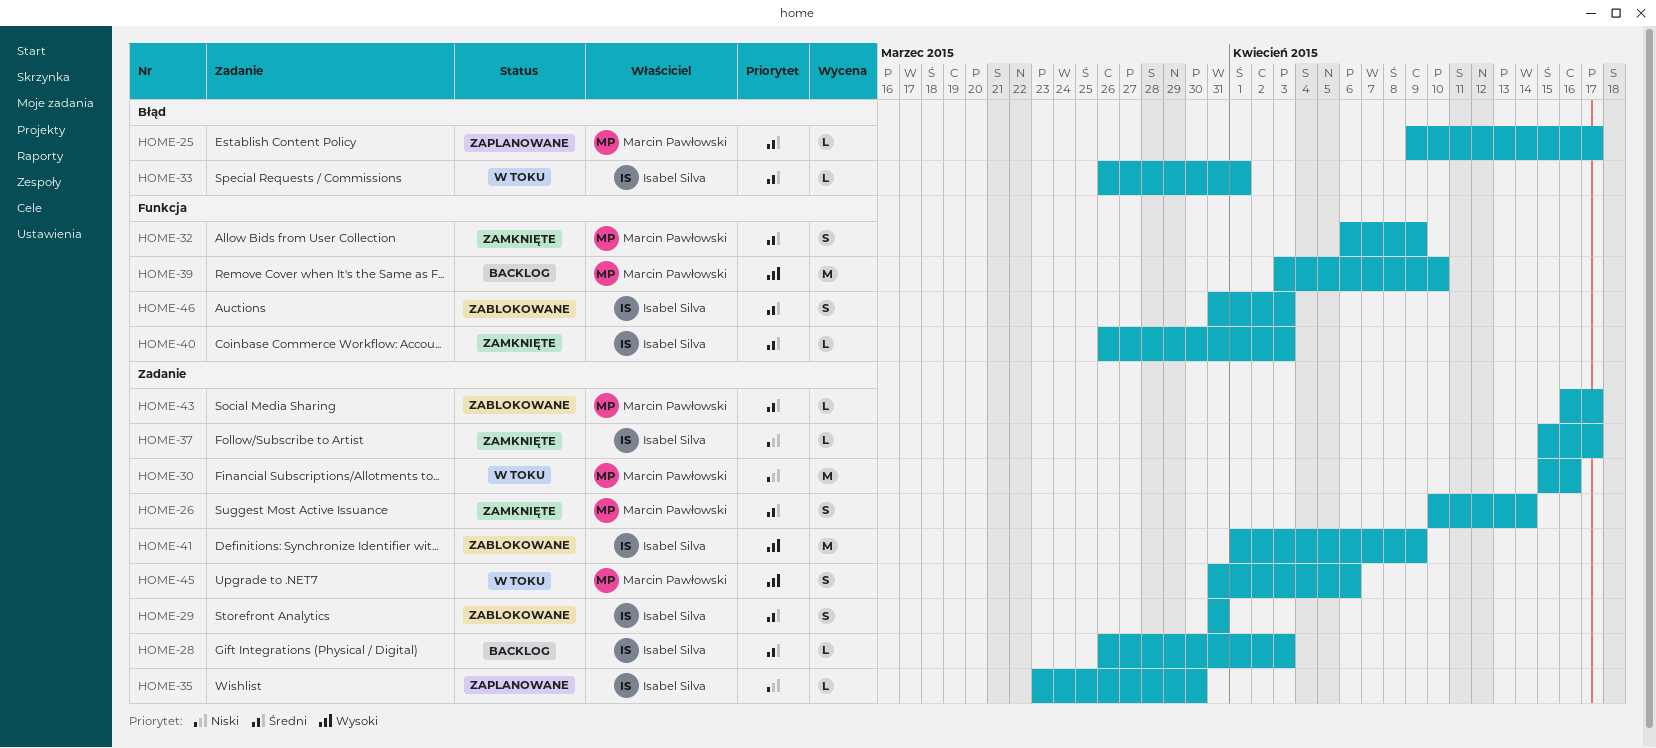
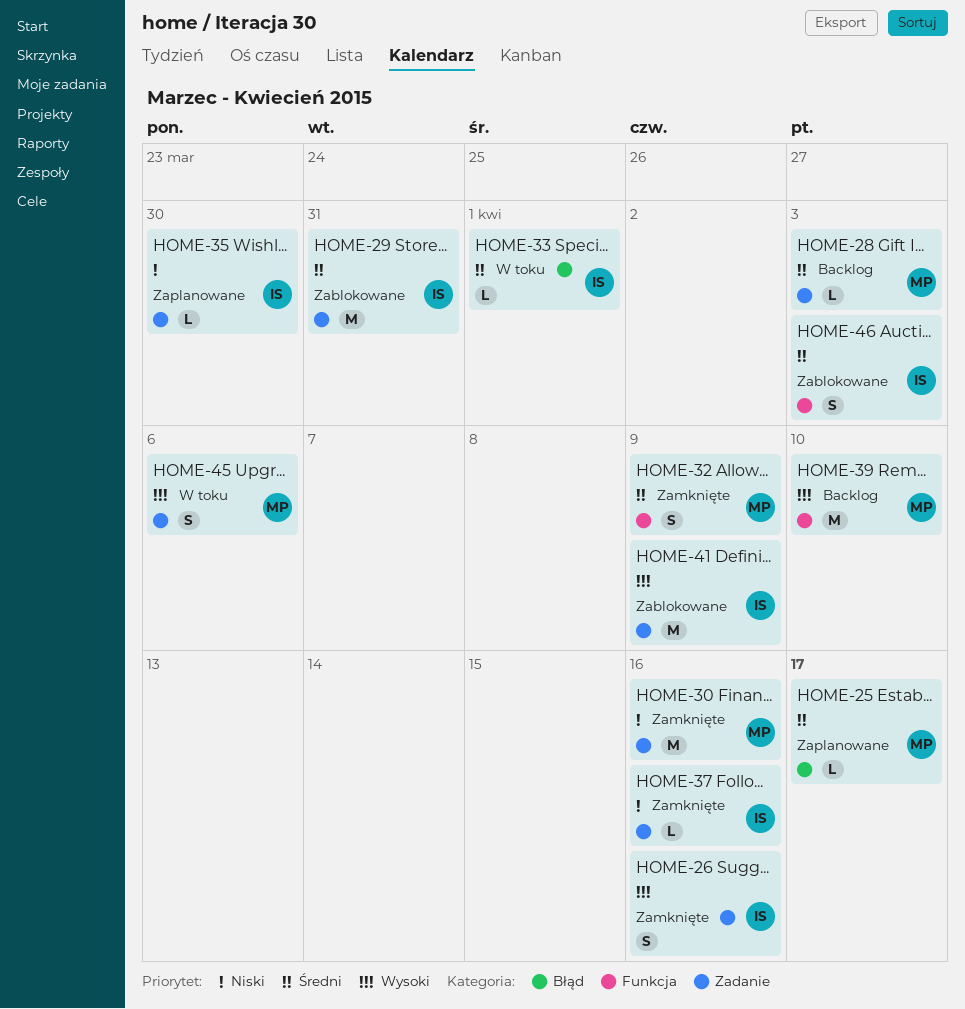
HOME-26, owner: Marcin Pawłowski -> Isabel Silva
HOME-26, priority: Średni -> Wysoki
HOME-26, due: Apr 14 -> Apr 16
HOME-28, owner: Isabel Silva -> Marcin Pawłowski
HOME-29, estimate: S -> M
HOME-30, status: W toku -> Zamknięte
HOME-37, due: Apr 17 -> Apr 16
HOME-40: present -> none
HOME-43: present -> none

